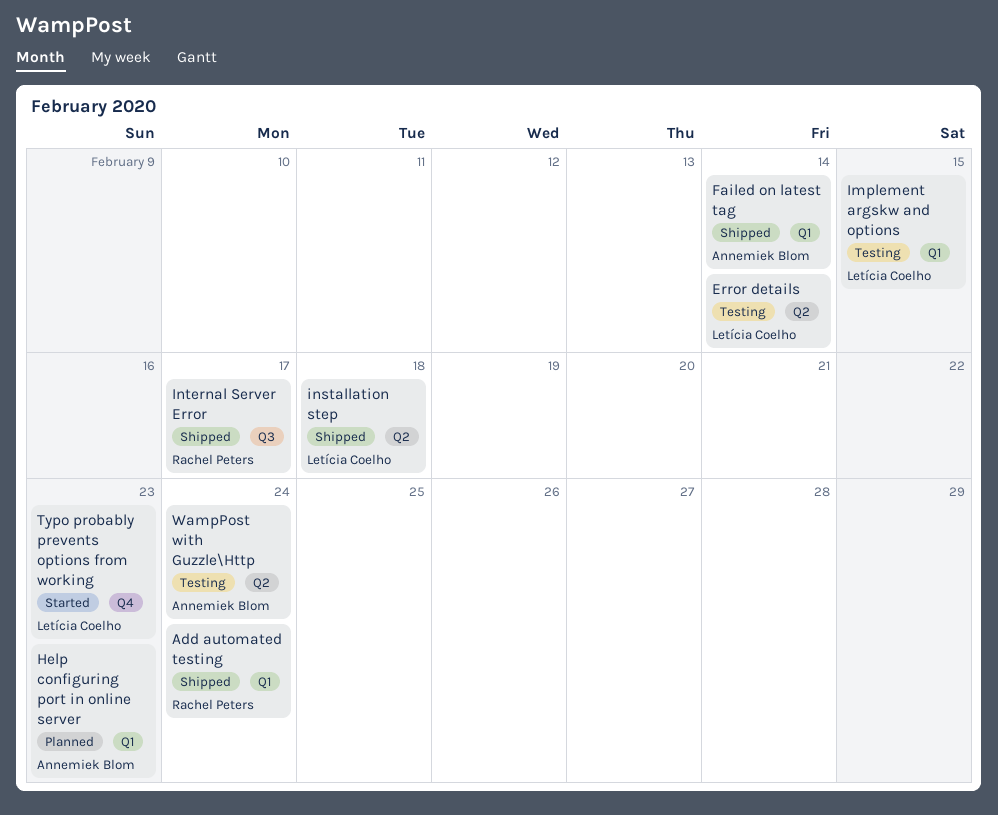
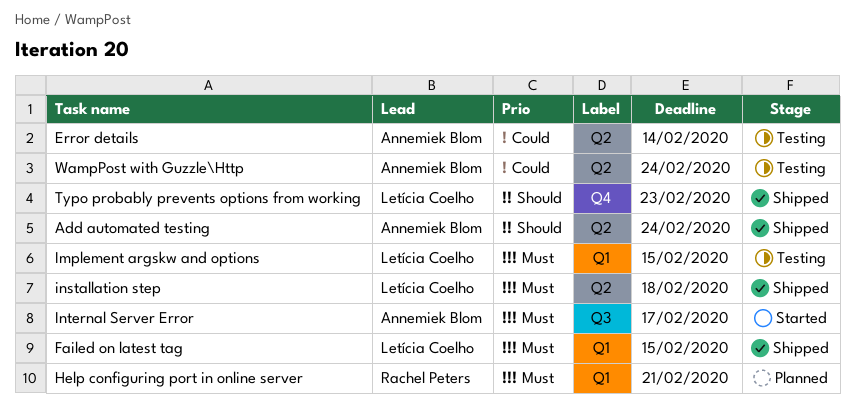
Add automated testing, owner: Rachel Peters -> Annemiek Blom
Add automated testing, label: Q1 -> Q2
Error details, owner: Letícia Coelho -> Annemiek Blom
Failed on latest tag, owner: Annemiek Blom -> Letícia Coelho
Failed on latest tag, due: Feb 14 -> Feb 15
Help configuring port in online server, owner: Annemiek Blom -> Rachel Peters
Help configuring port in online server, due: Feb 23 -> Feb 21
Internal Server Error, status: Shipped -> Started
Internal Server Error, owner: Rachel Peters -> Annemiek Blom
Typo probably prevents options from working, status: Started -> Shipped

